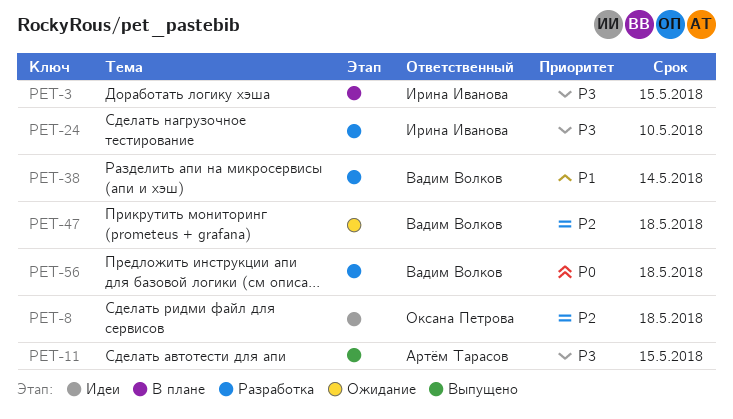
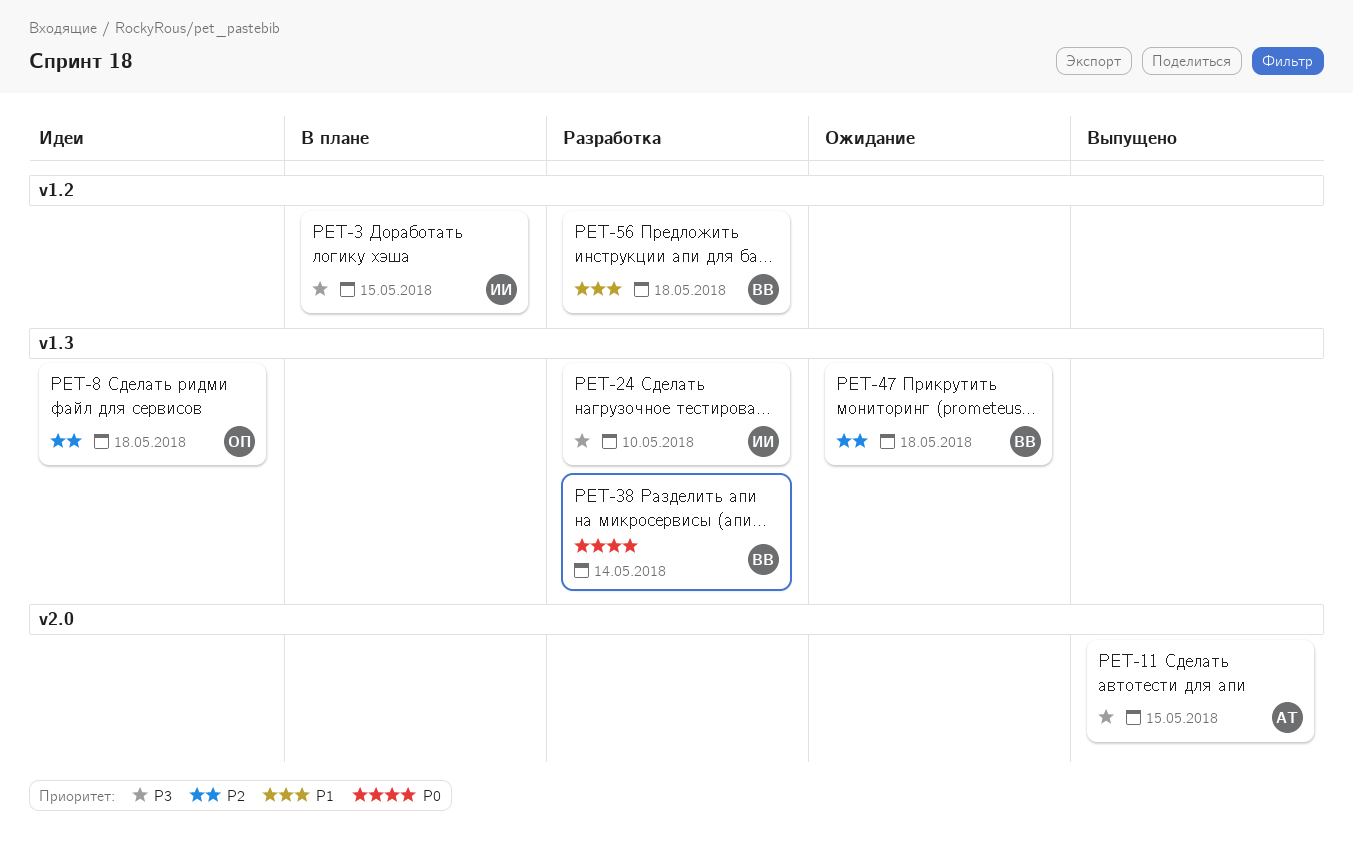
PET-38, priority: P1 -> P0
PET-56, priority: P0 -> P1

